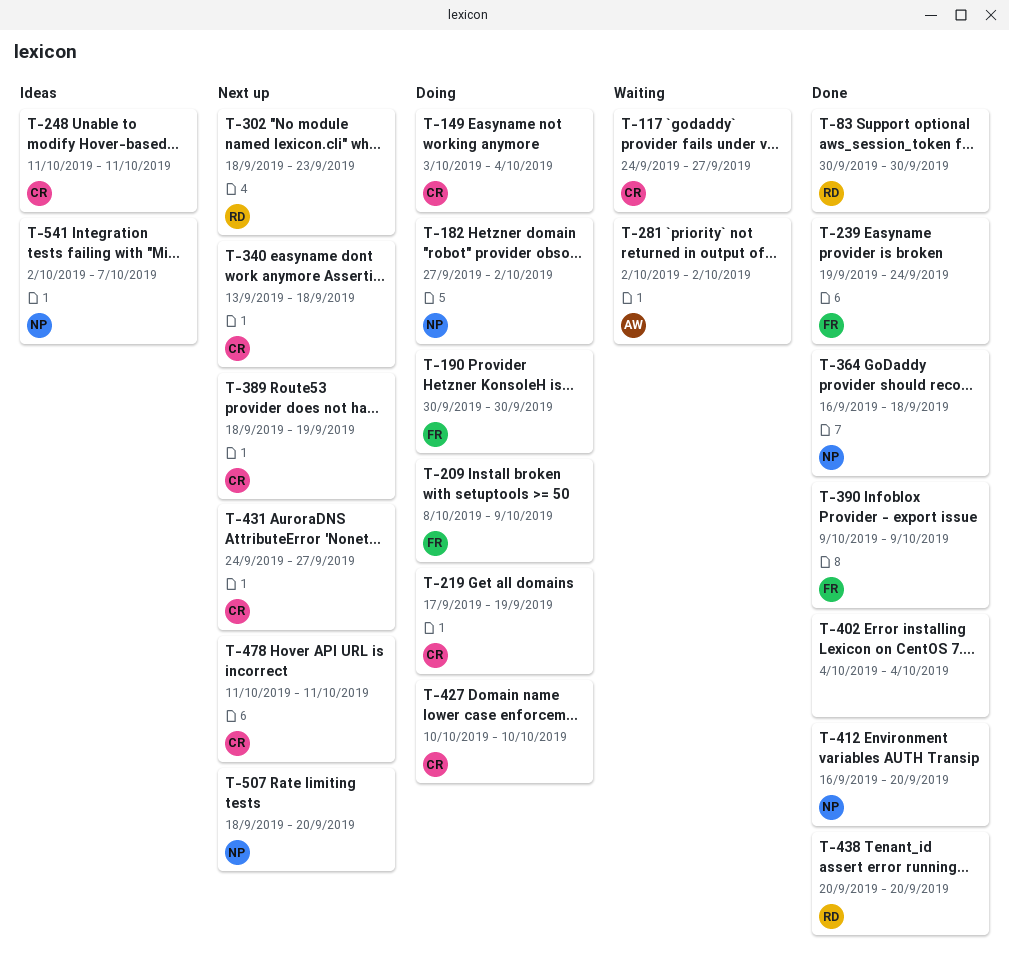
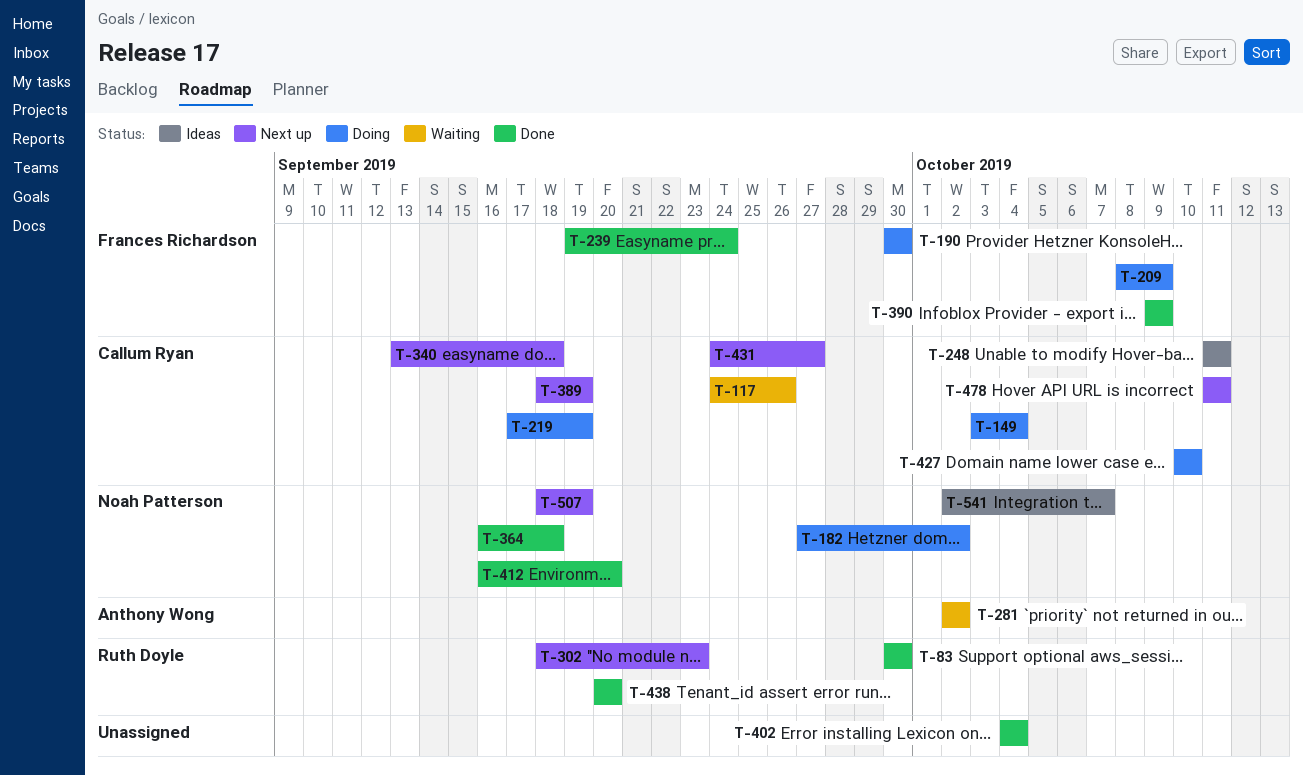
T-117, due: Sep 27 -> Sep 26
T-507, due: Sep 20 -> Sep 19

